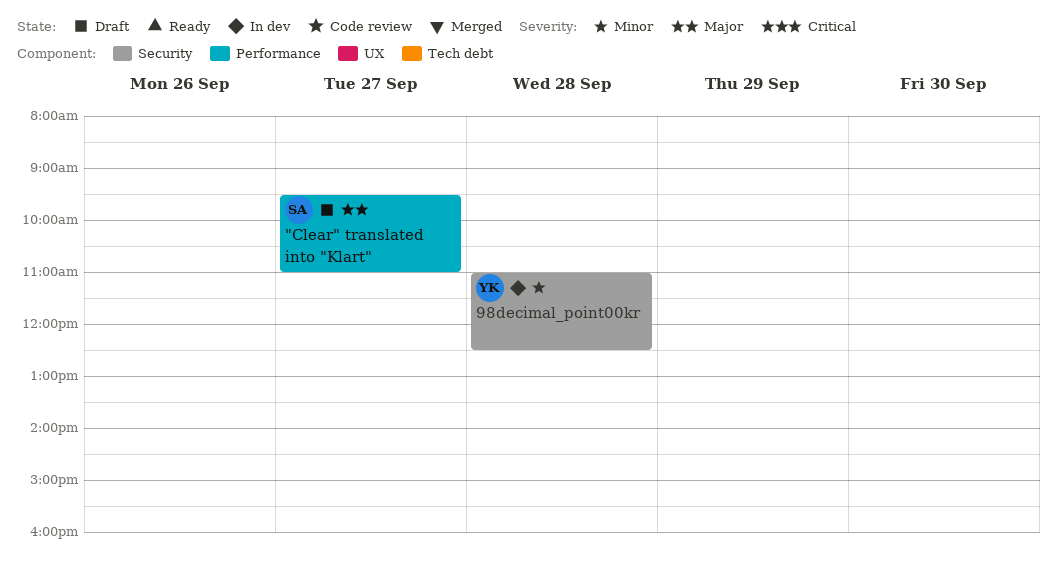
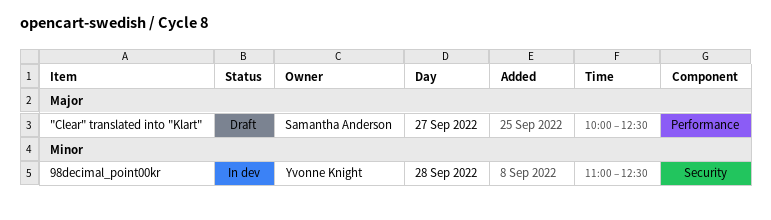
"Clear" translated into "Klart", begins: 09:30 -> 10:00
"Clear" translated into "Klart", ends: 11:00 -> 12:30

